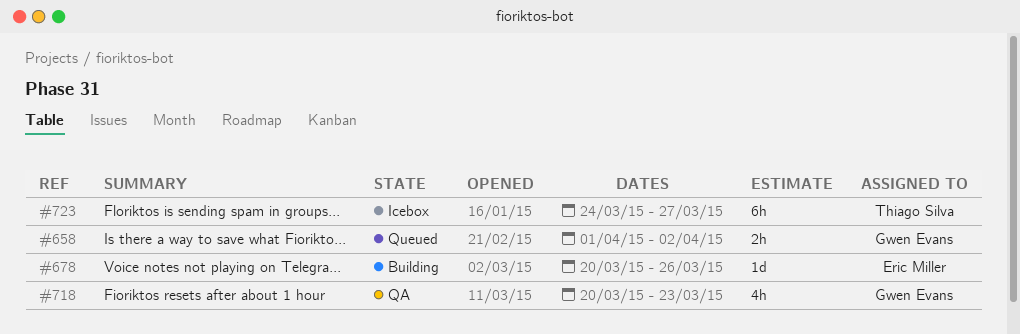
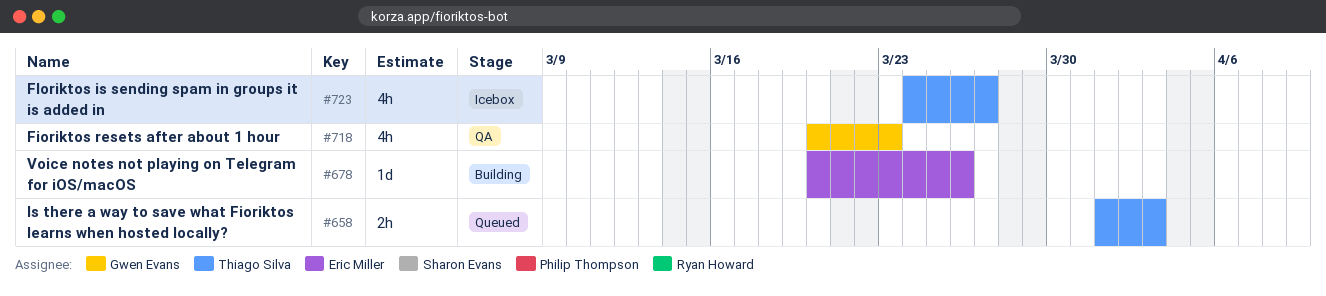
#658, owner: Gwen Evans -> Thiago Silva
#658, due: Apr 2 -> Apr 3
#723, estimate: 6h -> 4h

